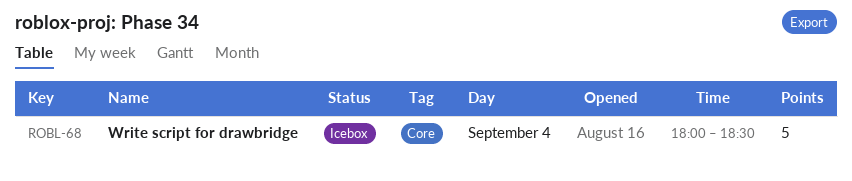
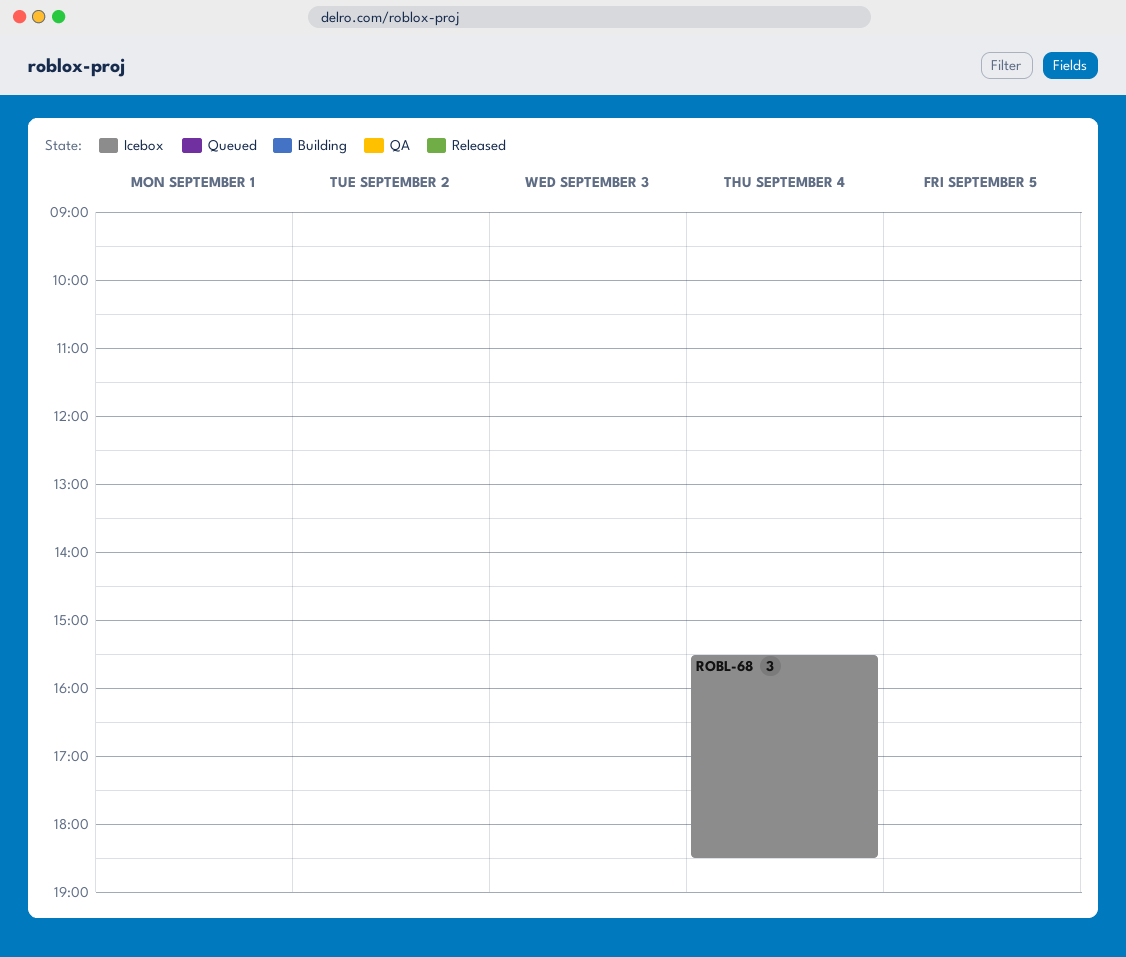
ROBL-68, estimate: 5 -> 3
ROBL-68, begins: 18:00 -> 15:30

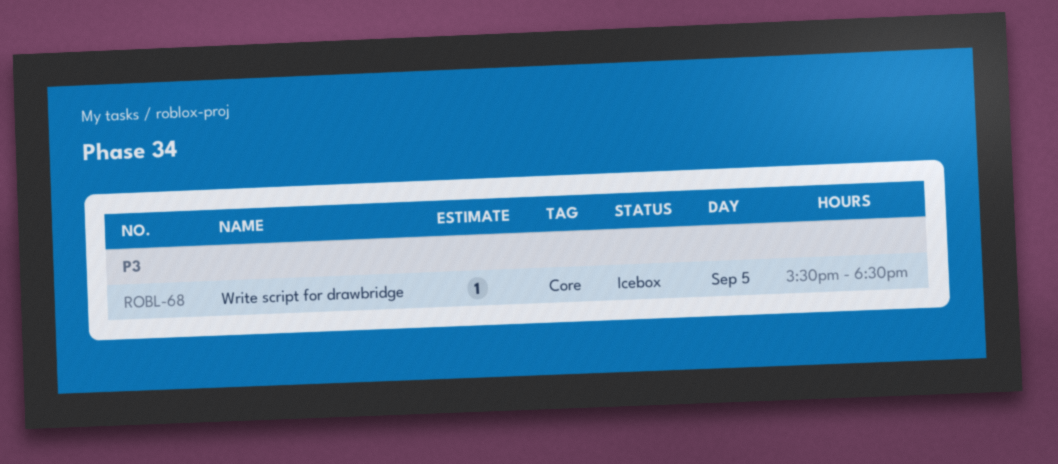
ROBL-68, estimate: 3 -> 1
ROBL-68, day: Sep 4 -> Sep 5

